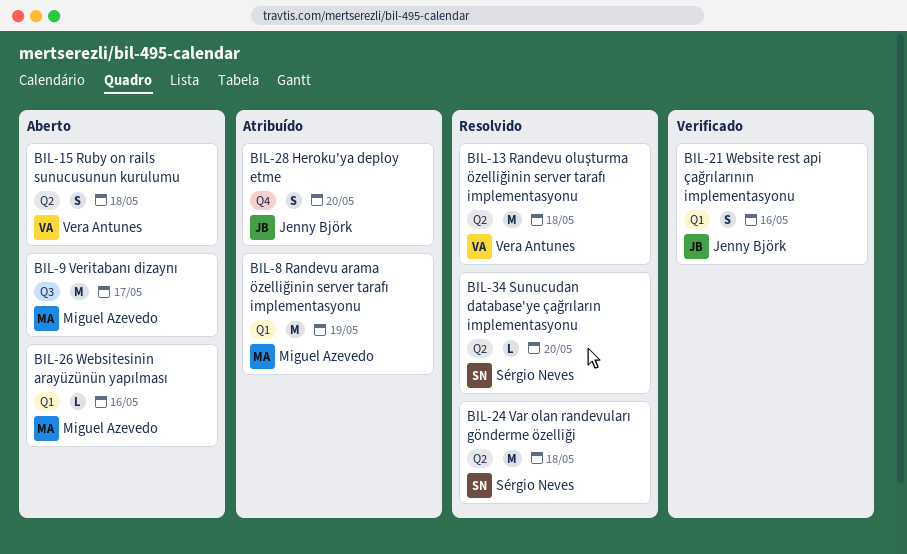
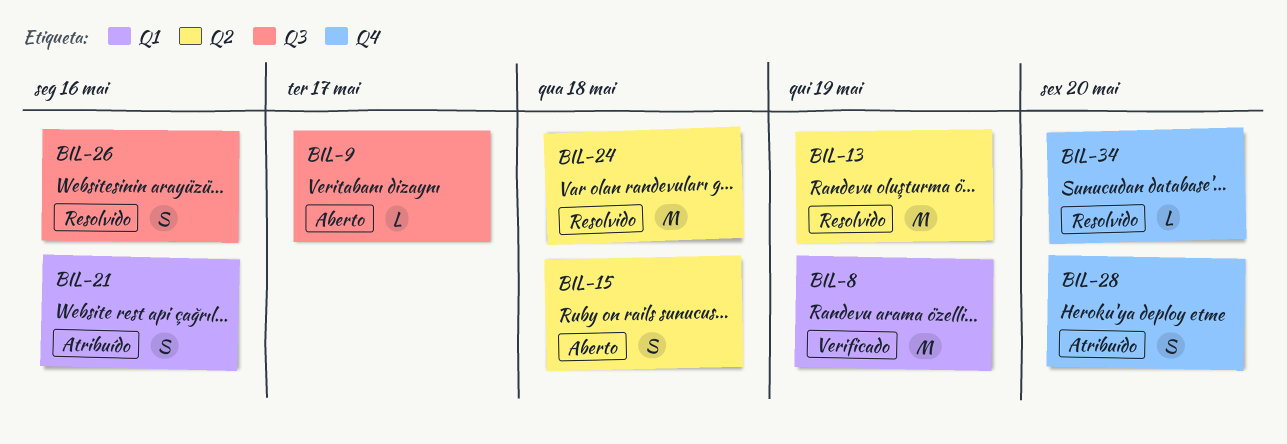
BIL-8, status: Atribuído -> Verificado
BIL-9, estimate: M -> L
BIL-13, due: May 18 -> May 19
BIL-21, status: Verificado -> Atribuído
BIL-26, status: Aberto -> Resolvido
BIL-26, label: Q1 -> Q3
BIL-26, estimate: L -> S
BIL-34, label: Q2 -> Q4

